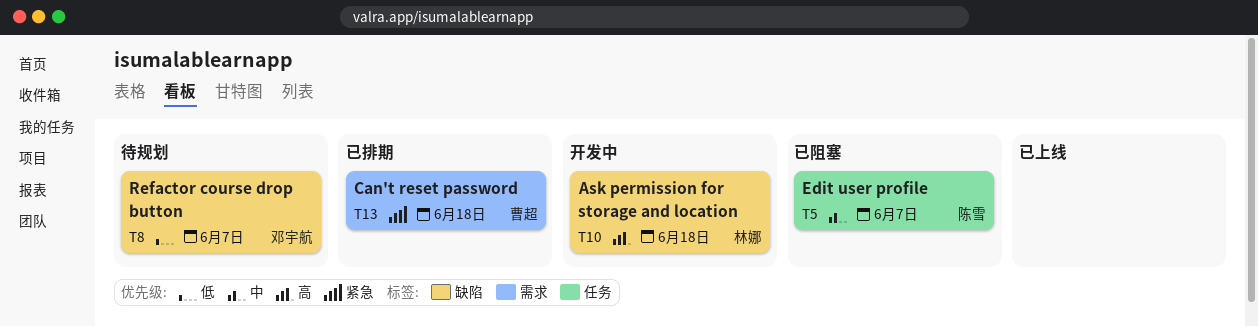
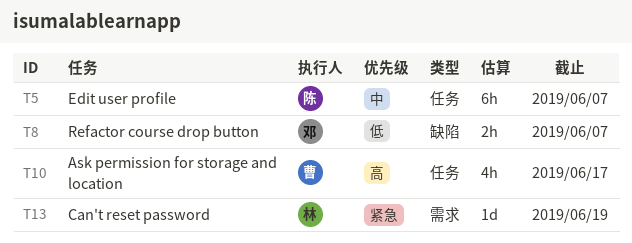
T10, owner: 林娜 -> 曹超
T10, label: 缺陷 -> 任务
T10, due: Jun 18 -> Jun 17
T13, owner: 曹超 -> 林娜
T13, due: Jun 18 -> Jun 19

